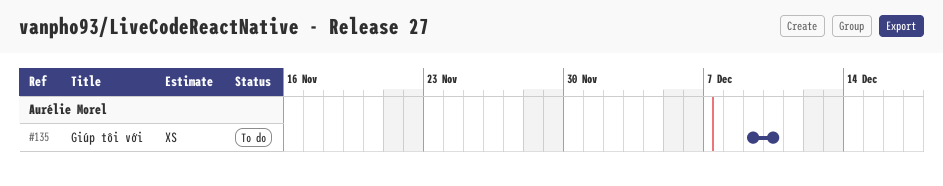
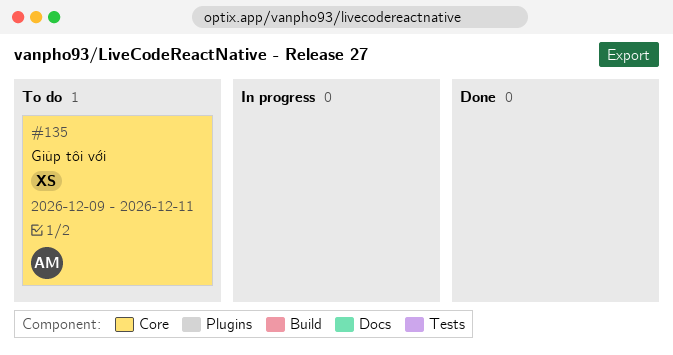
#135, due: Dec 10 -> Dec 11

